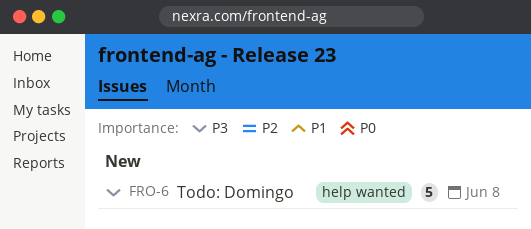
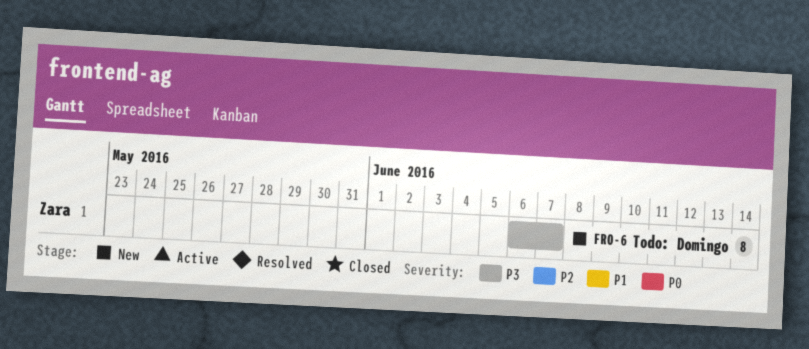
FRO-6, estimate: 5 -> 8
FRO-6, due: Jun 8 -> Jun 7

